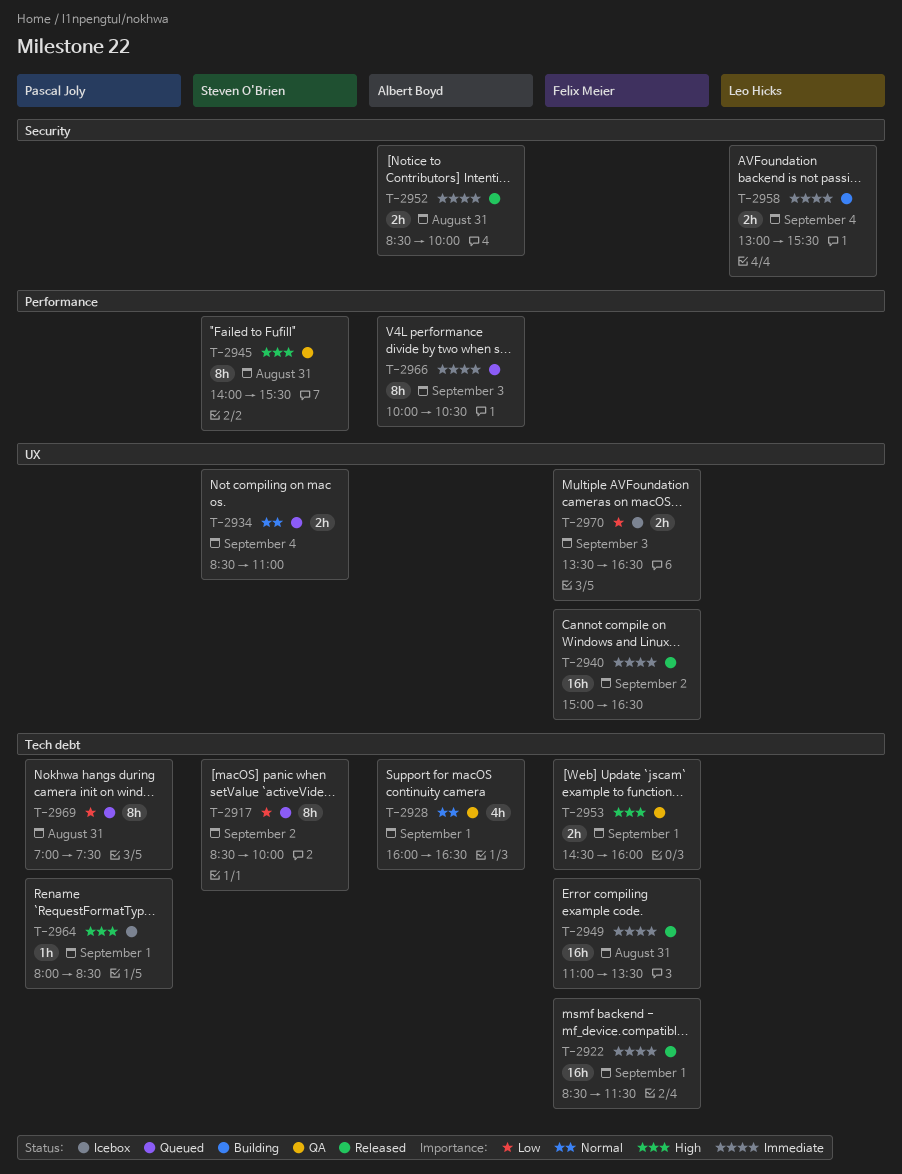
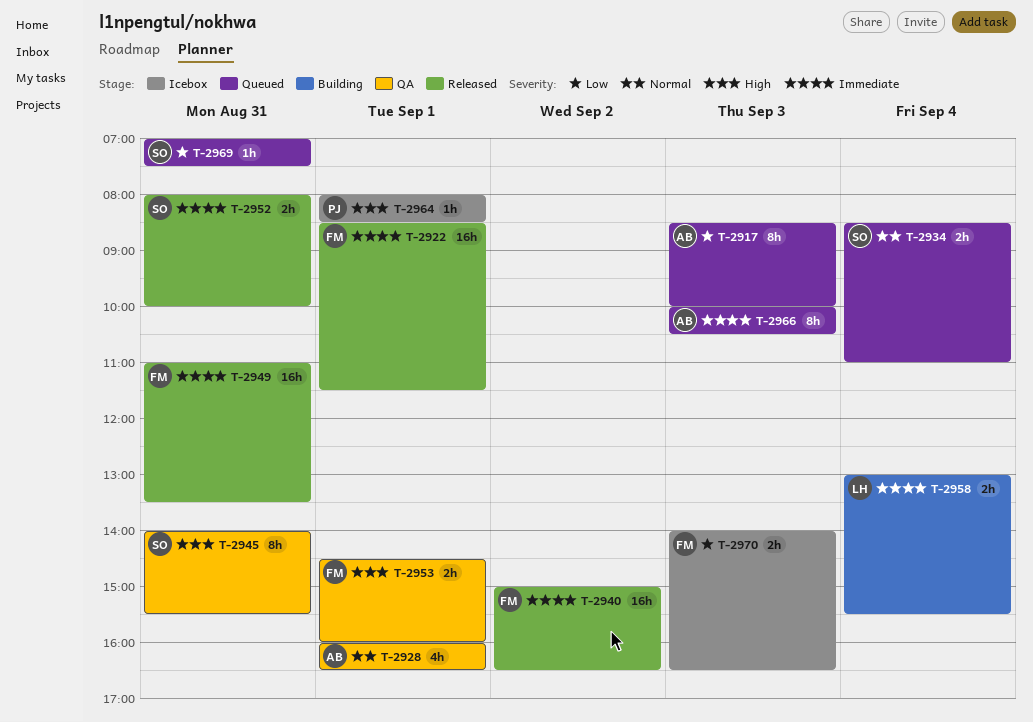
T-2917, owner: Steven O'Brien -> Albert Boyd
T-2917, day: Sep 2 -> Sep 3
T-2952, owner: Albert Boyd -> Steven O'Brien
T-2952, begins: 08:30 -> 08:00
T-2969, owner: Pascal Joly -> Steven O'Brien
T-2969, estimate: 8h -> 1h
T-2970, begins: 13:30 -> 14:00

